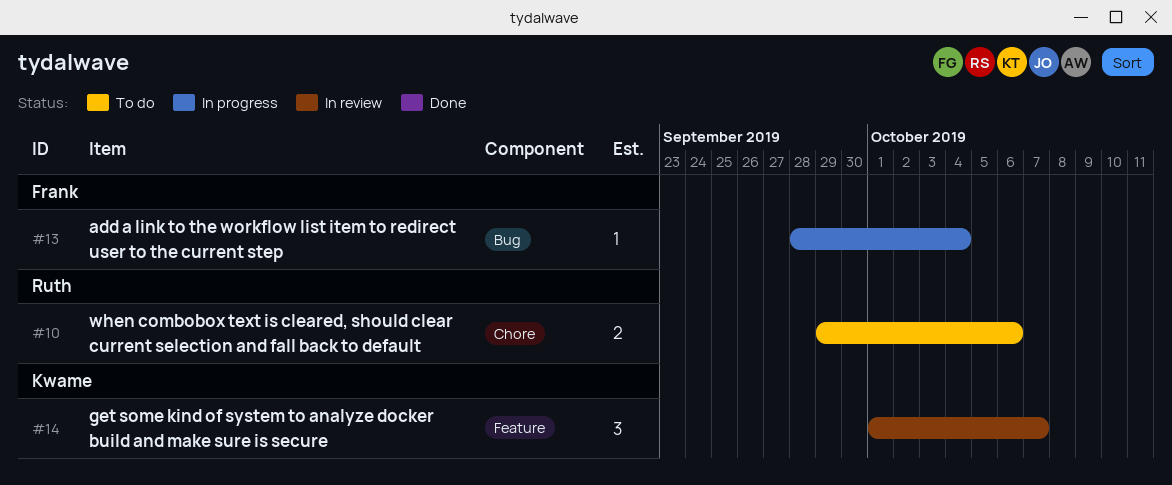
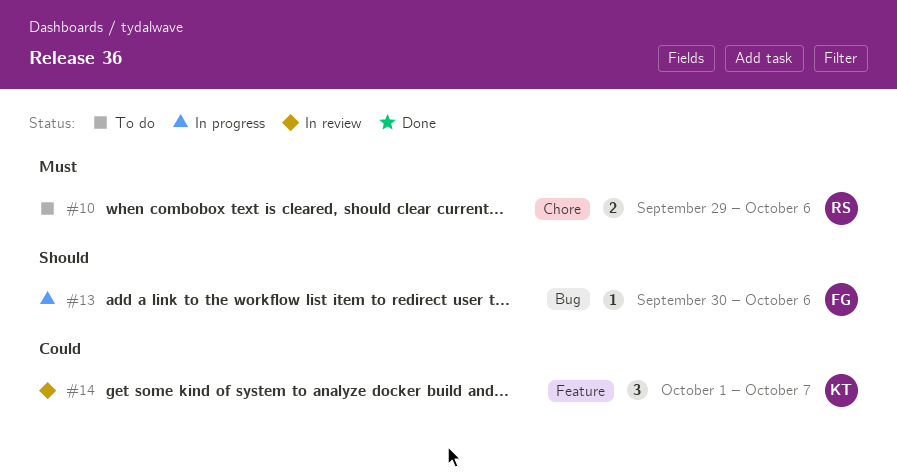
#13, start: Sep 28 -> Sep 30
#13, due: Oct 4 -> Oct 6

